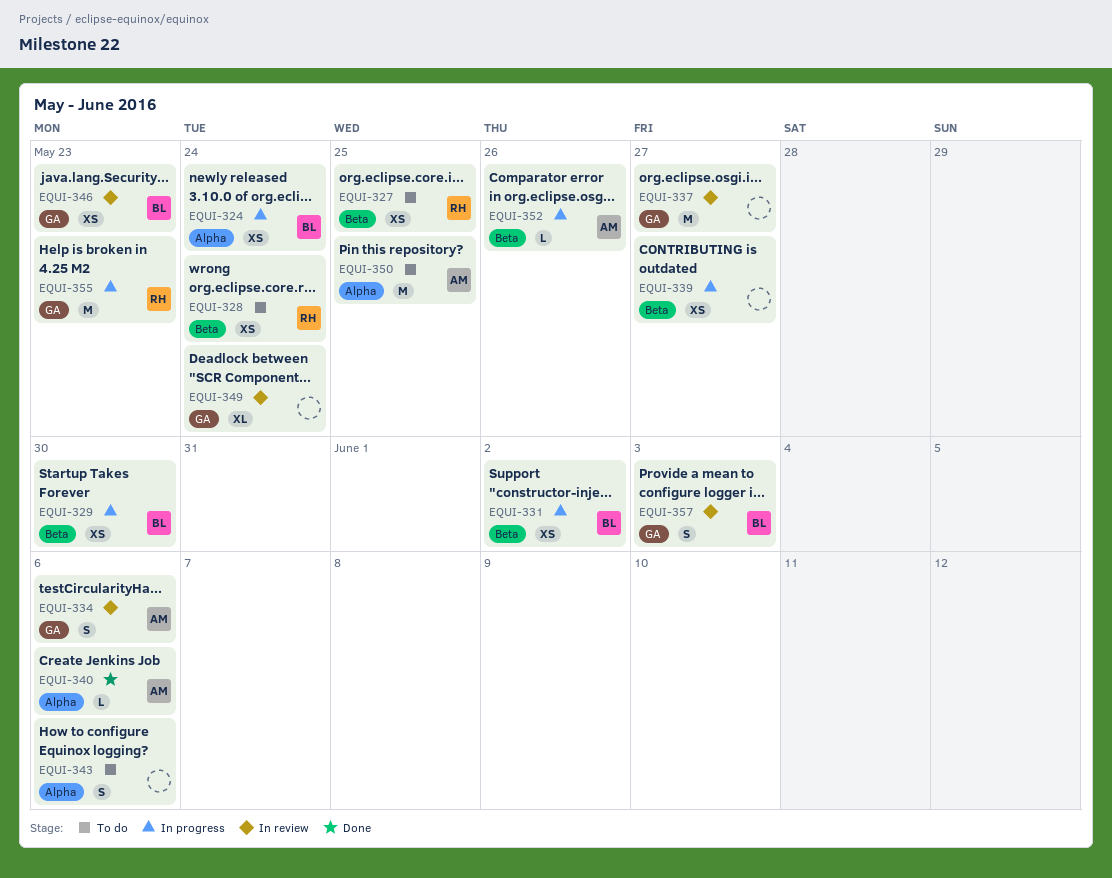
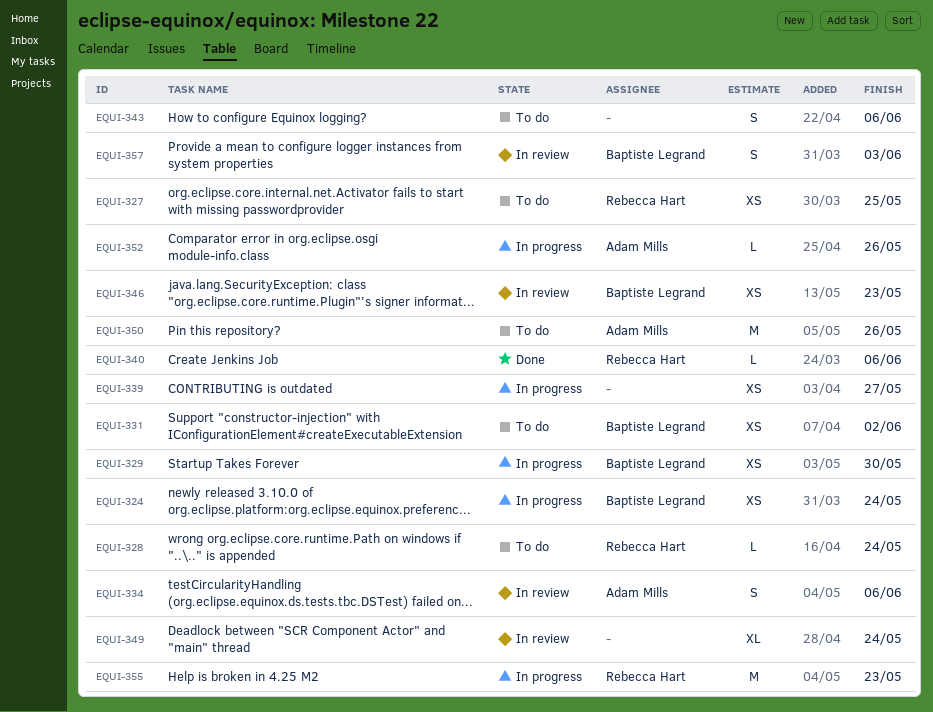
EQUI-328, estimate: XS -> L
EQUI-331, status: In progress -> To do
EQUI-337: present -> none
EQUI-340, owner: Adam Mills -> Rebecca Hart
EQUI-350, due: May 25 -> May 26

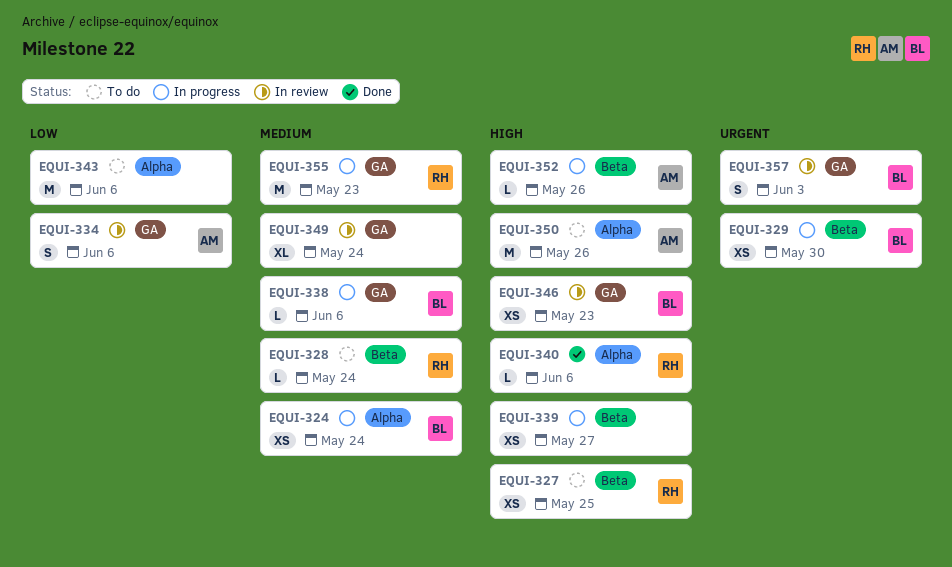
EQUI-331: present -> none
EQUI-338: none -> present
EQUI-343, estimate: S -> M

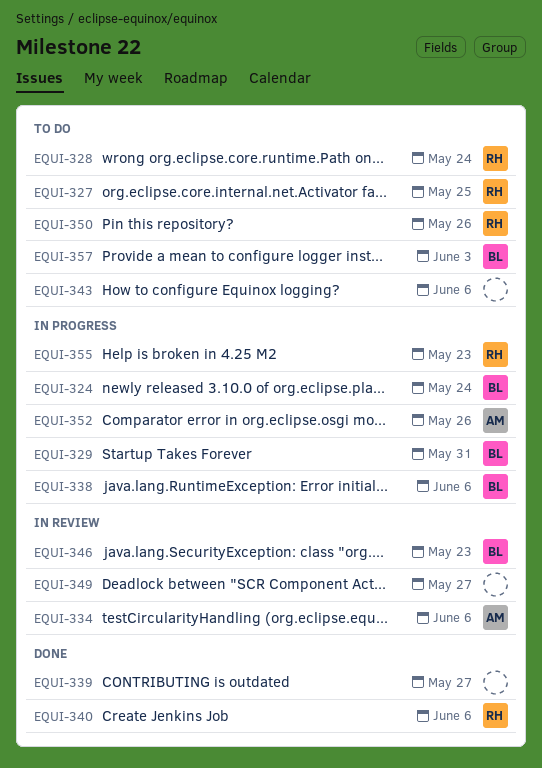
EQUI-329, due: May 30 -> May 31
EQUI-339, status: In progress -> Done
EQUI-349, due: May 24 -> May 27
EQUI-350, owner: AM -> RH
EQUI-357, status: In review -> To do

